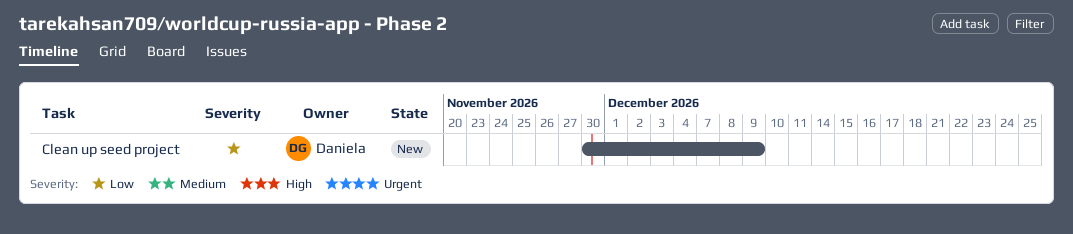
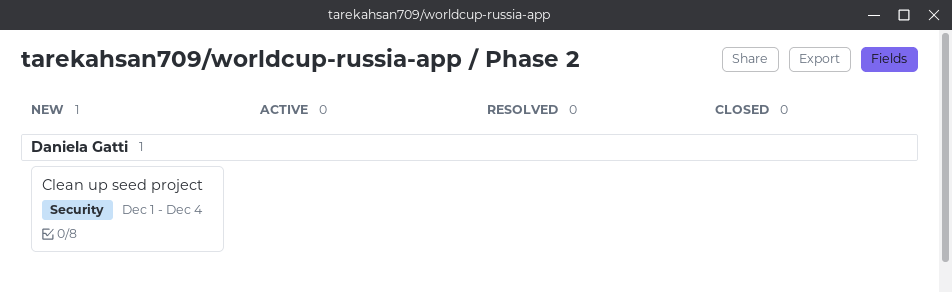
Clean up seed project, start: Nov 30 -> Dec 1
Clean up seed project, due: Dec 9 -> Dec 4

